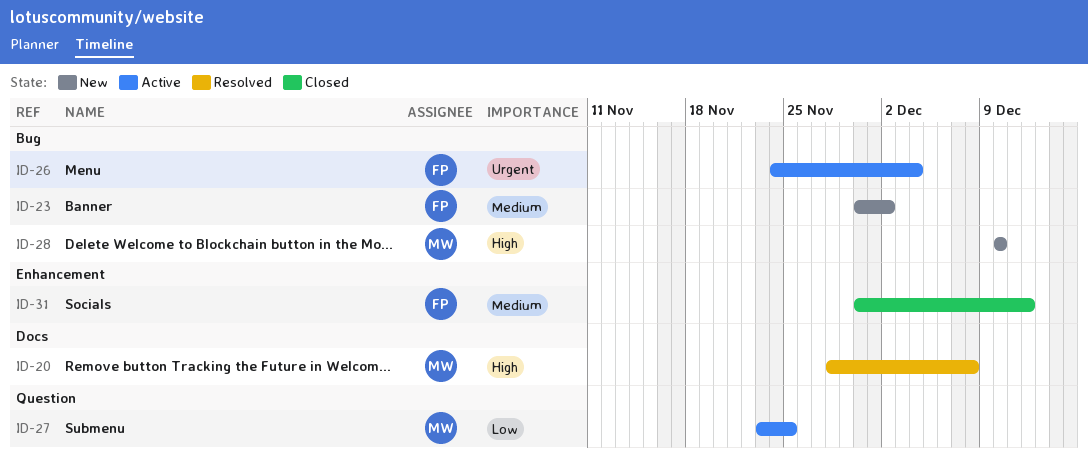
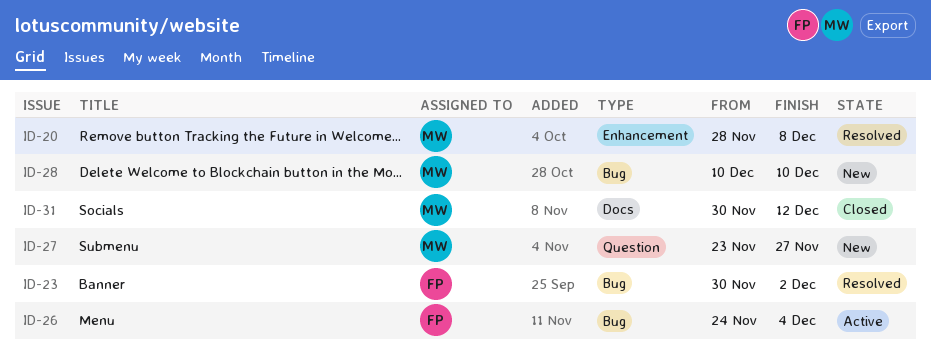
ID-20, label: Docs -> Enhancement
ID-23, status: New -> Resolved
ID-27, status: Active -> New
ID-27, due: Nov 25 -> Nov 27
ID-31, owner: FP -> MW
ID-31, label: Enhancement -> Docs

